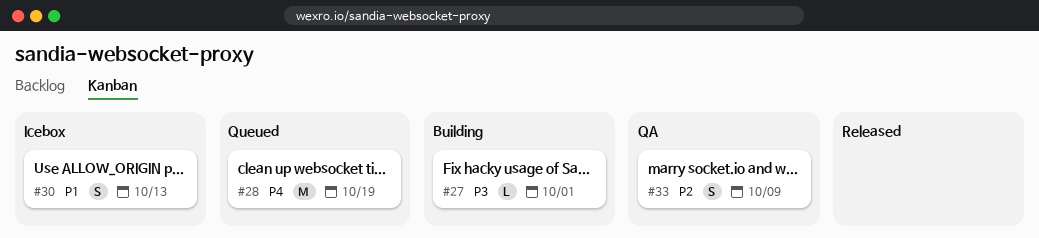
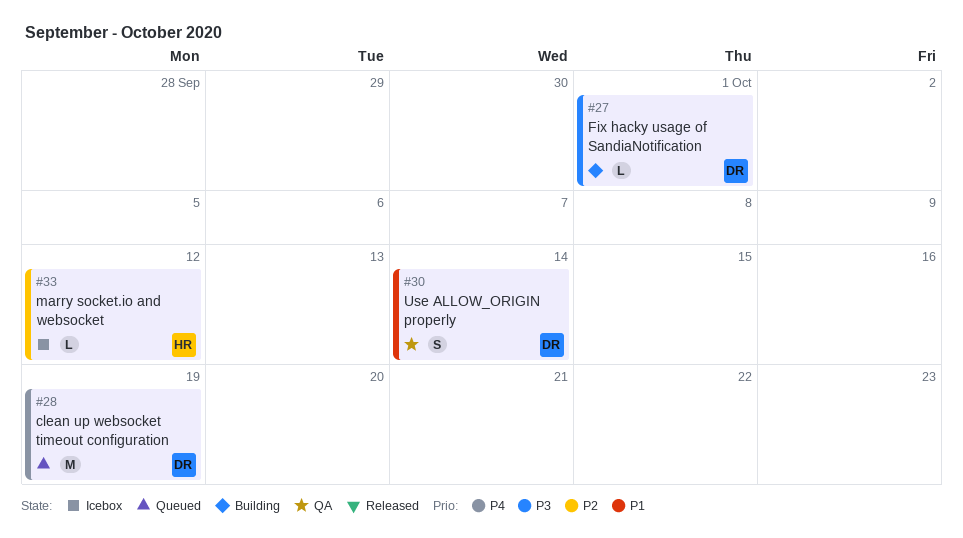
#30, status: Icebox -> QA
#30, due: Oct 13 -> Oct 14
#33, status: QA -> Icebox
#33, estimate: S -> L
#33, due: Oct 9 -> Oct 12

